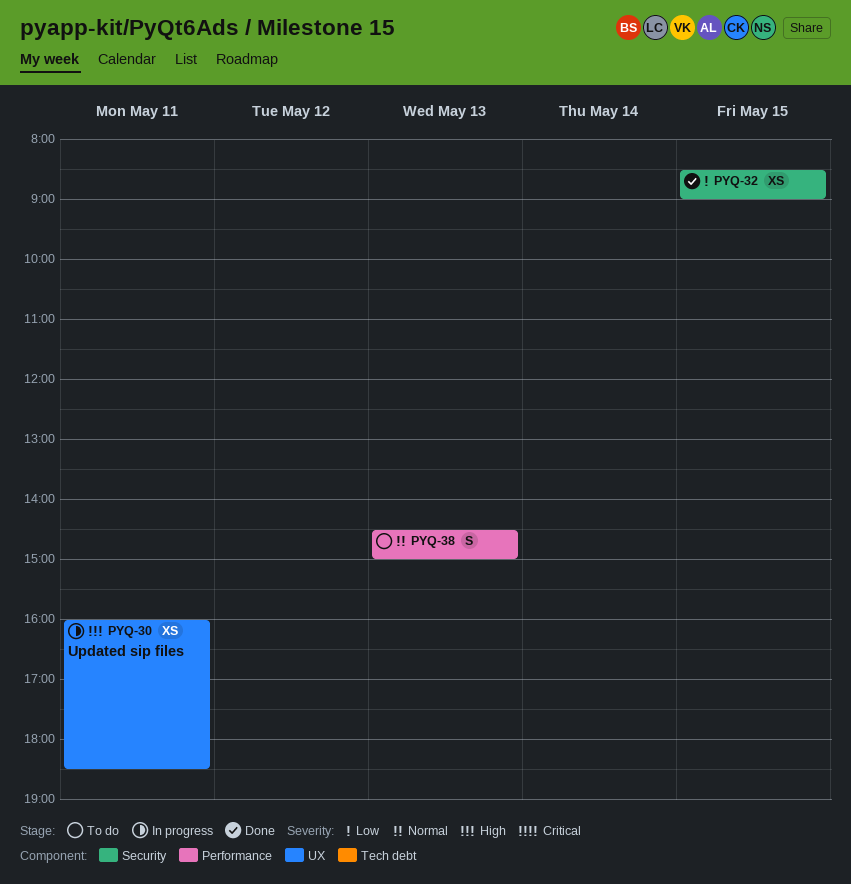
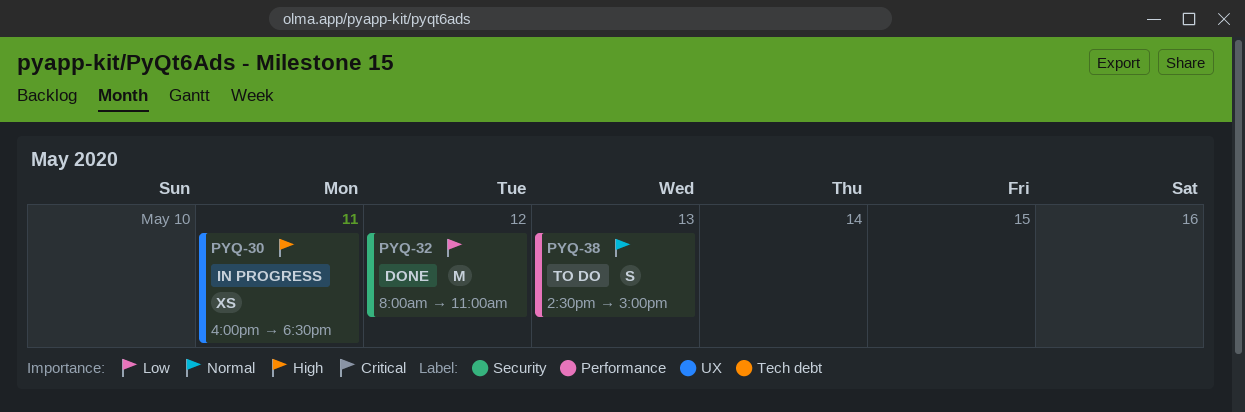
PYQ-32, estimate: XS -> M
PYQ-32, day: May 15 -> May 12
PYQ-32, begins: 08:30 -> 08:00
PYQ-32, ends: 09:00 -> 11:00

